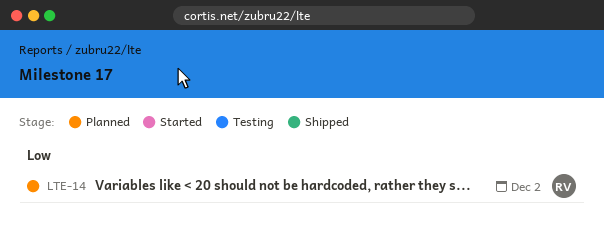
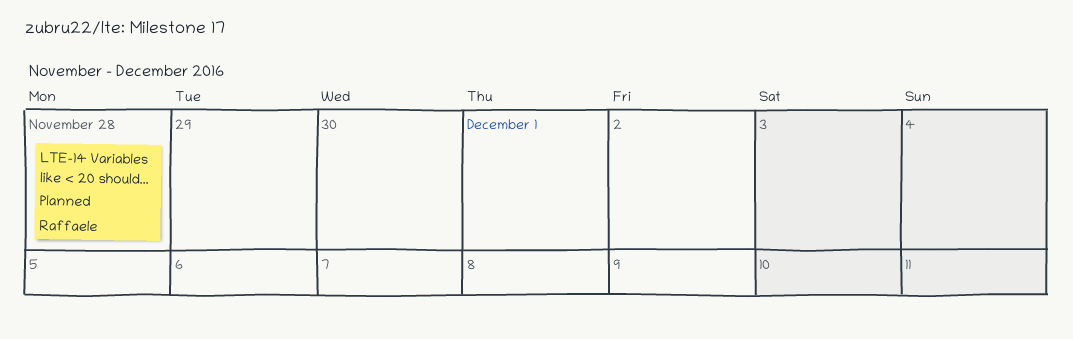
LTE-14, due: Dec 2 -> Nov 28

